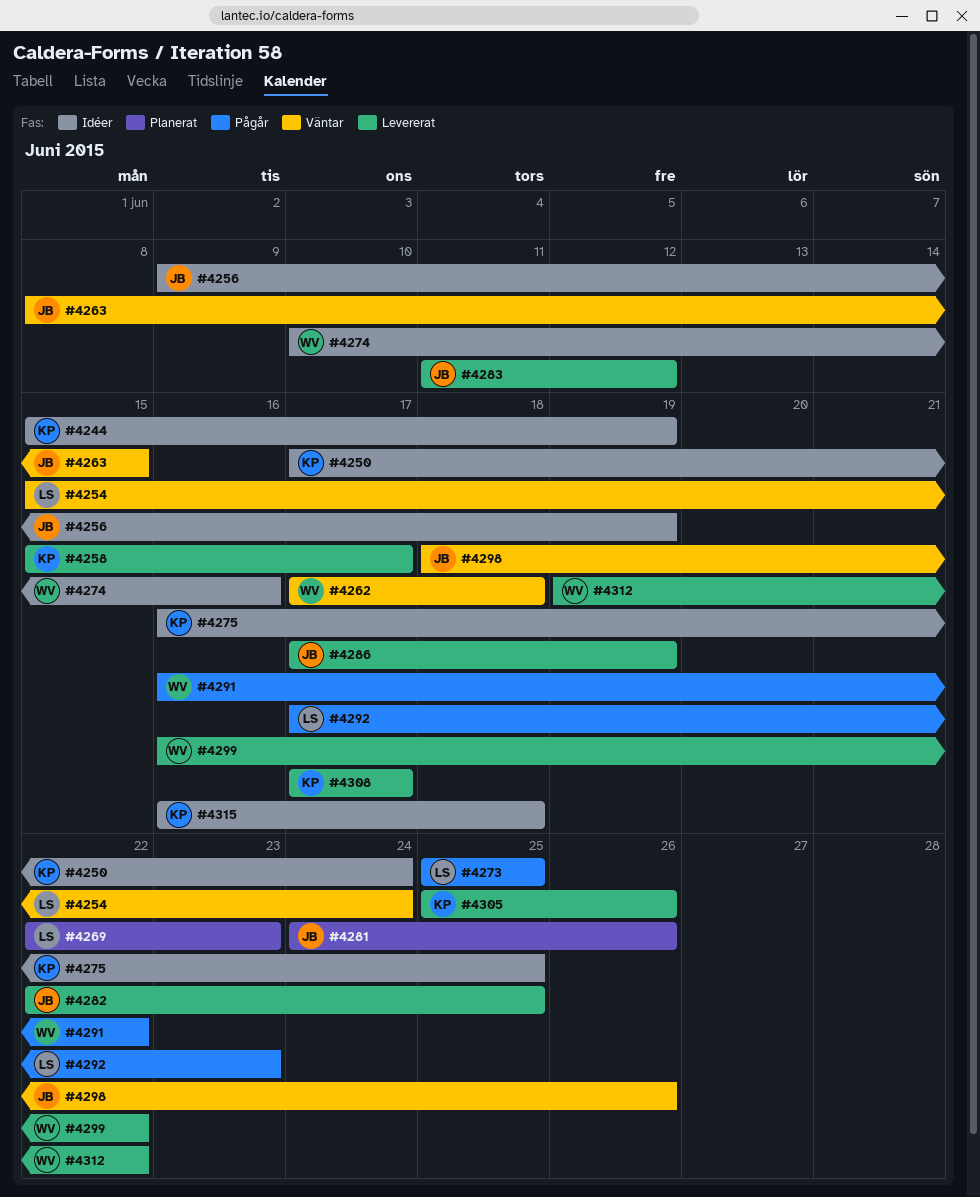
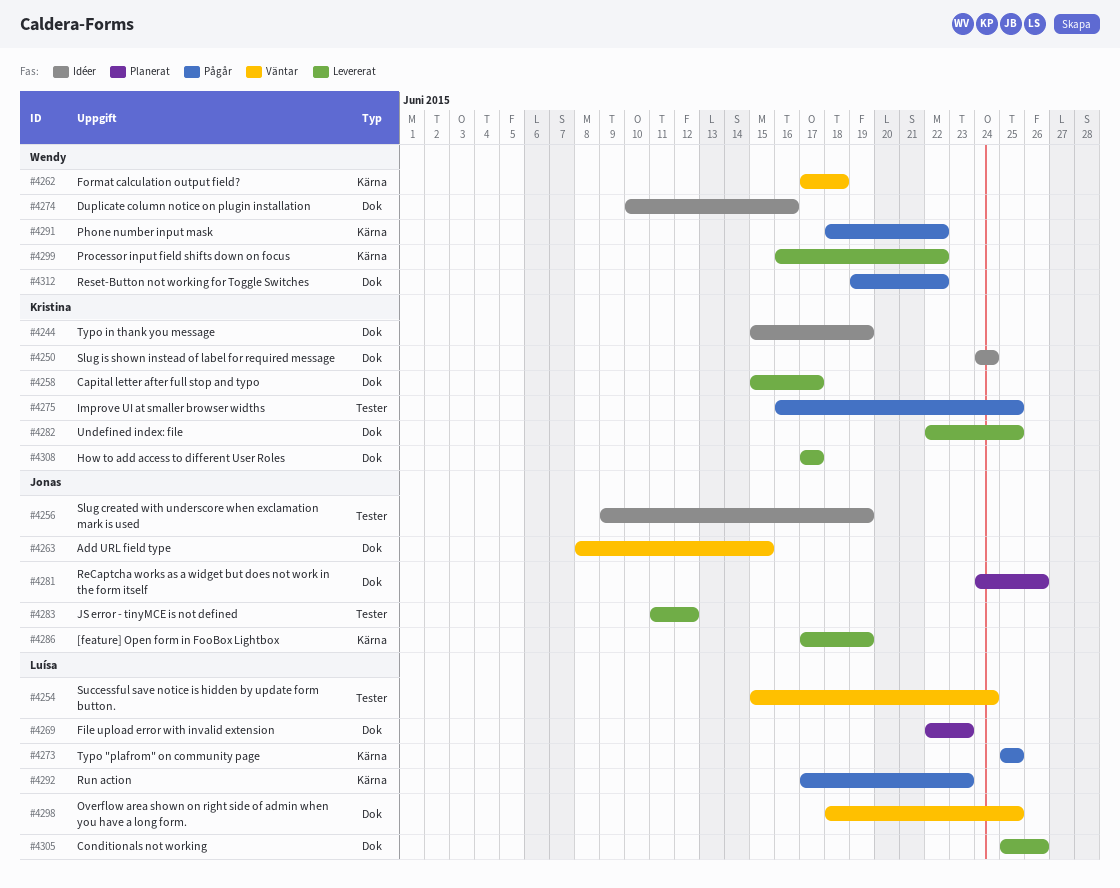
#4250, start: Jun 17 -> Jun 24
#4275, status: Idéer -> Pågår
#4282, owner: Jonas -> Kristina
#4291, start: Jun 16 -> Jun 18
#4298, owner: Jonas -> Luísa
#4298, due: Jun 26 -> Jun 25
#4305, owner: Kristina -> Luísa
#4312, status: Levererat -> Pågår
#4315: present -> none

